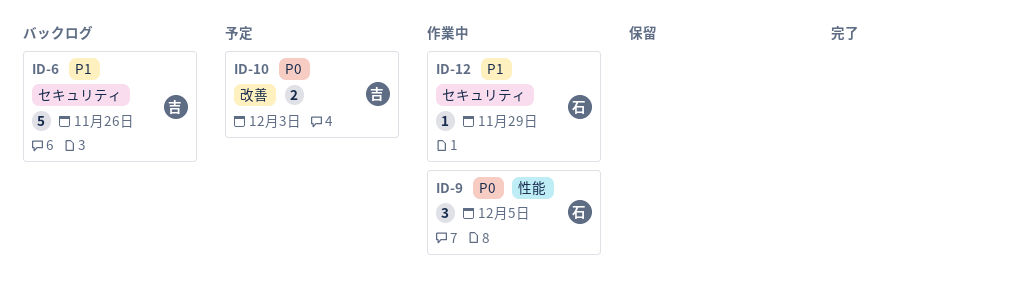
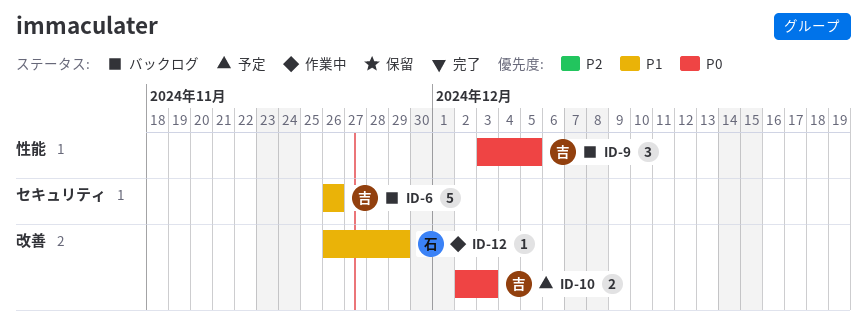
ID-9, status: 作業中 -> バックログ
ID-9, owner: 石 -> 吉
ID-12, label: セキュリティ -> 改善

